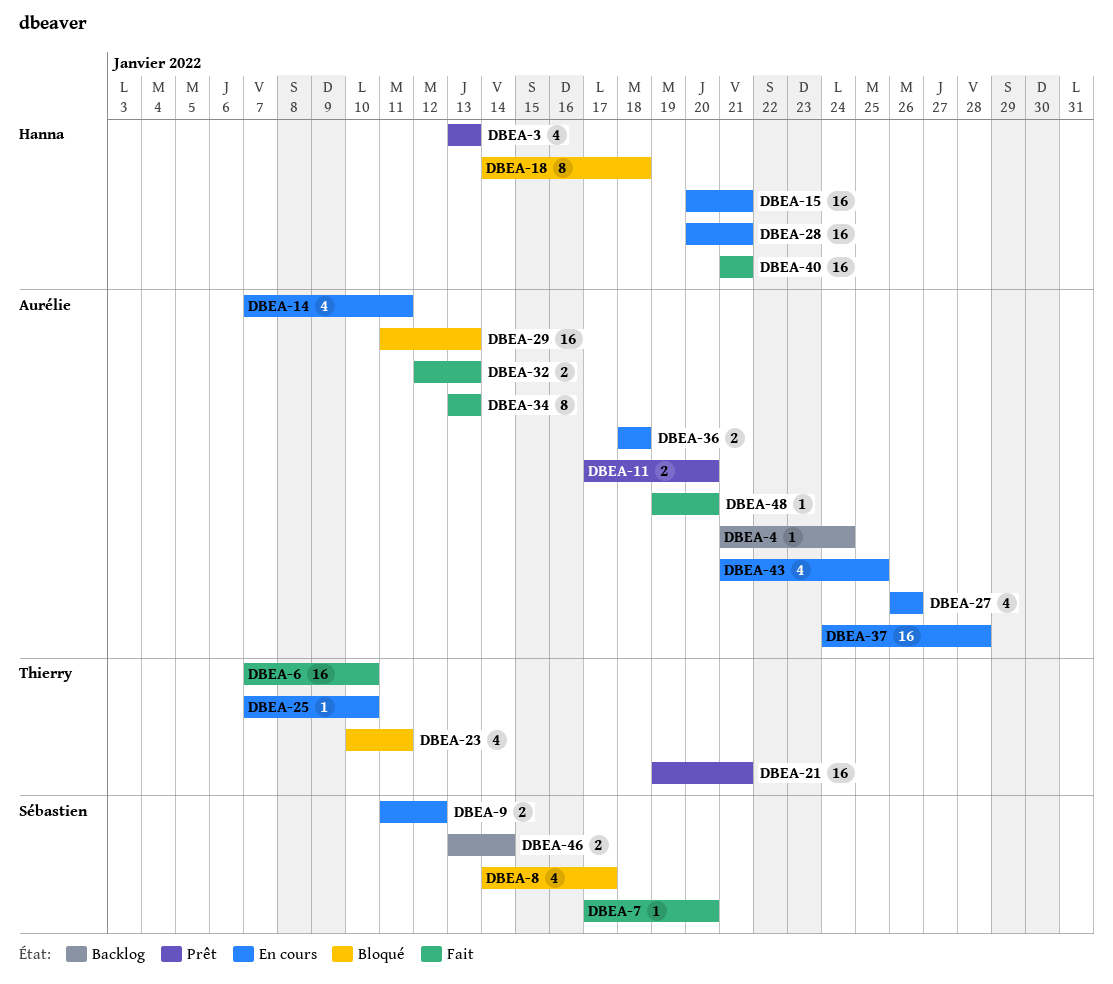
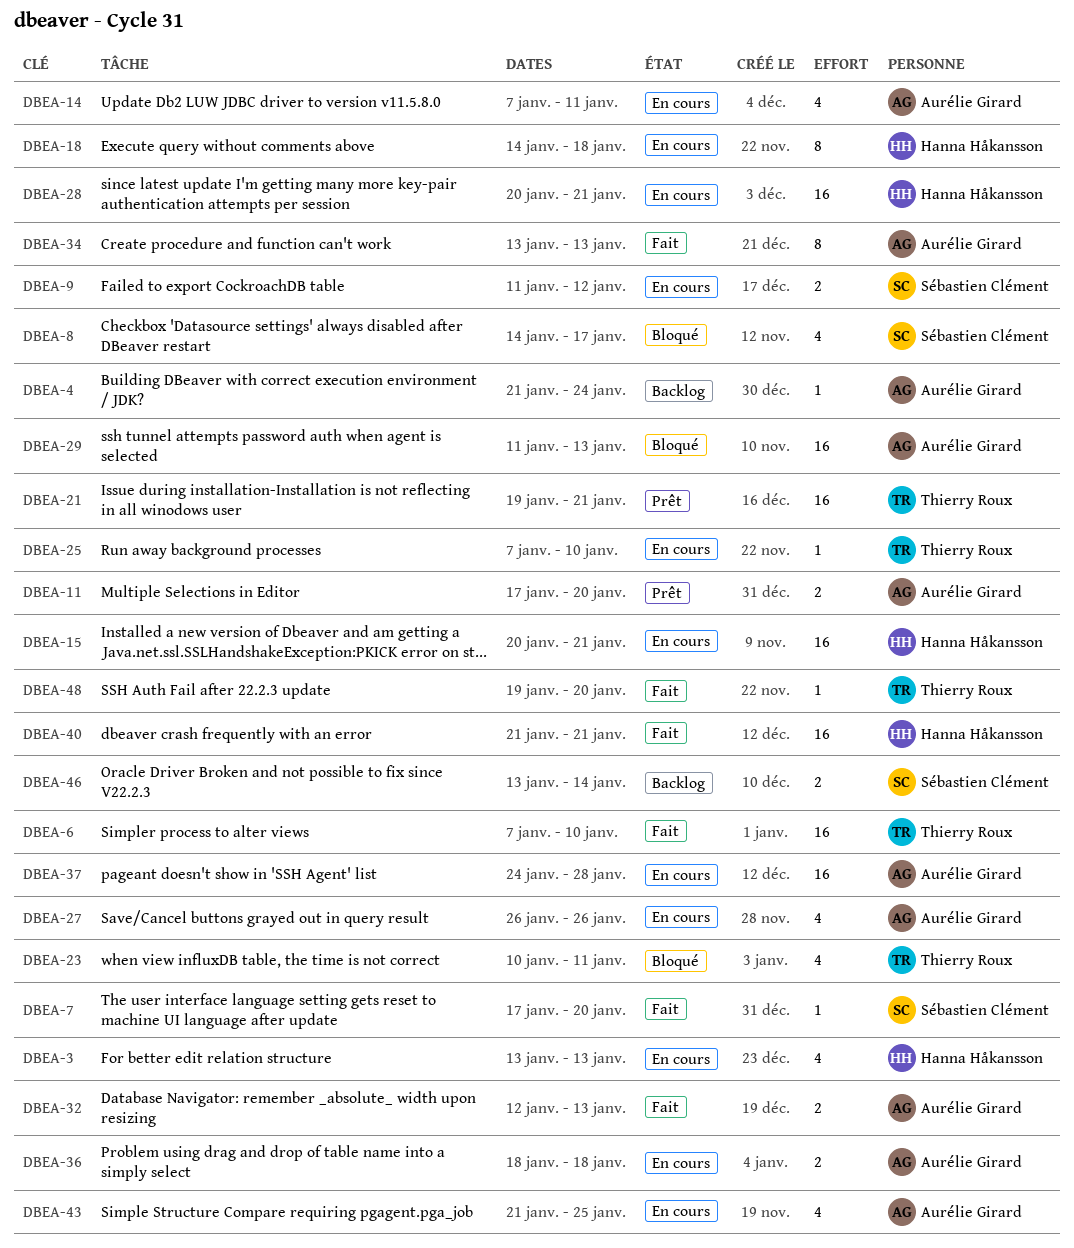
DBEA-3, status: Prêt -> En cours
DBEA-18, status: Bloqué -> En cours
DBEA-48, owner: Aurélie Girard -> Thierry Roux

